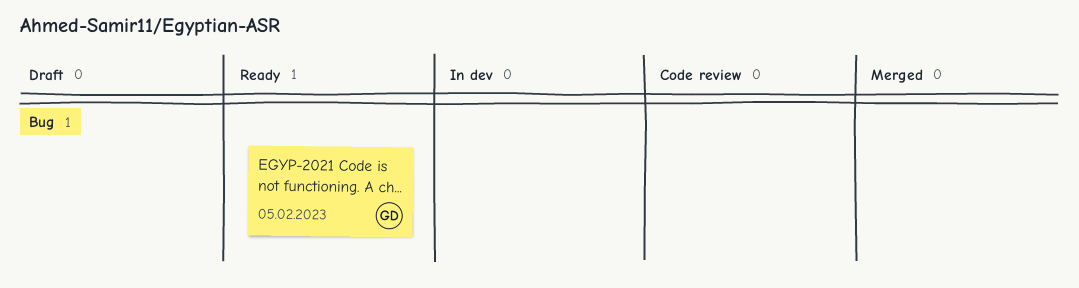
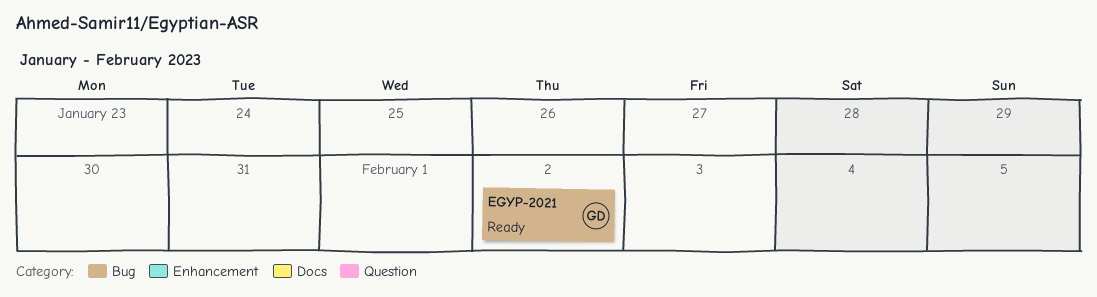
EGYP-2021, due: Feb 5 -> Feb 2

